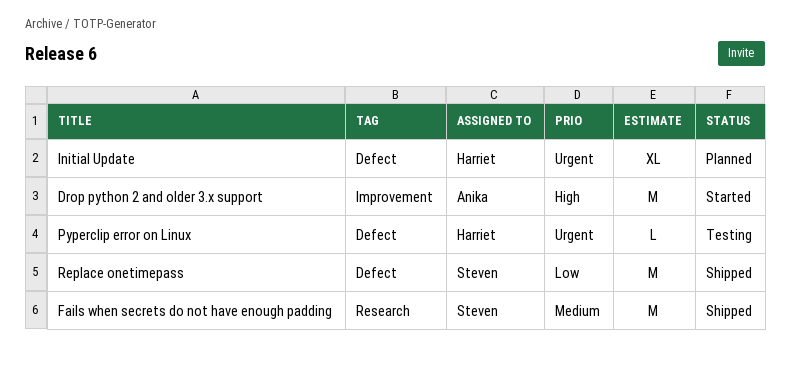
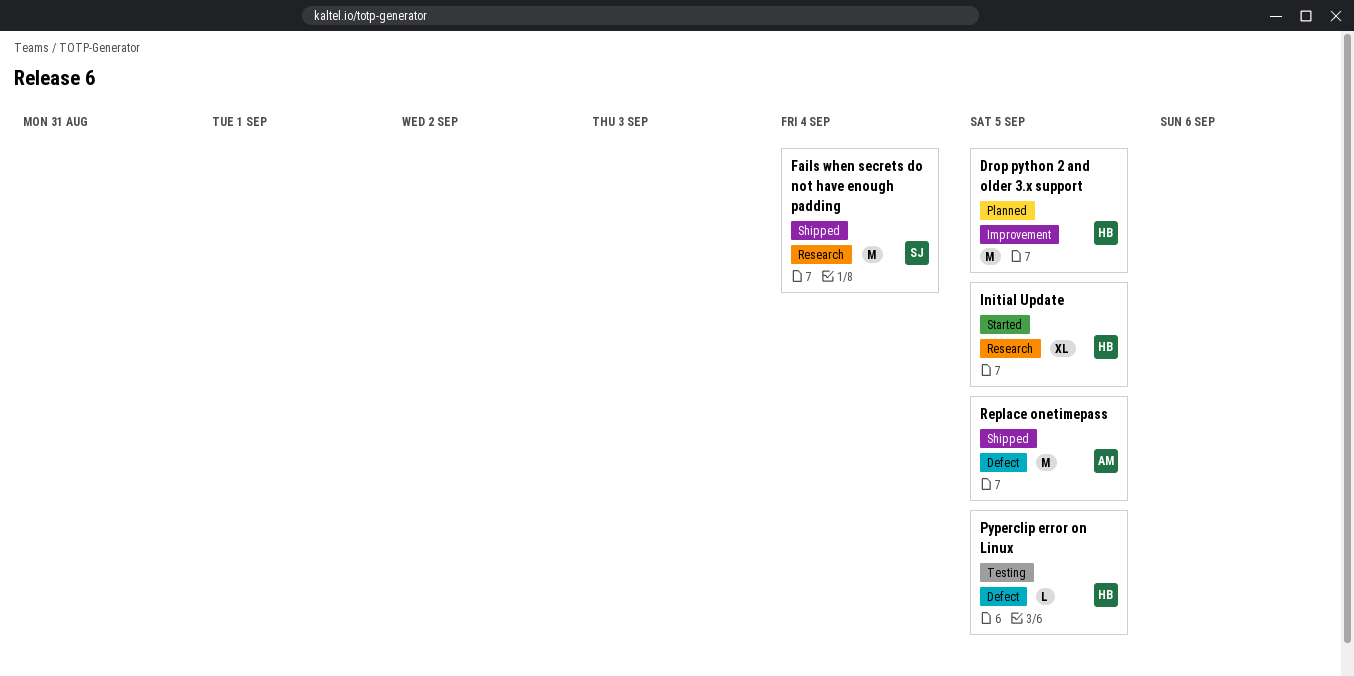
Drop python 2 and older 3.x support, status: Started -> Planned
Drop python 2 and older 3.x support, owner: Anika -> Harriet
Initial Update, status: Planned -> Started
Initial Update, label: Defect -> Research
Replace onetimepass, owner: Steven -> Anika

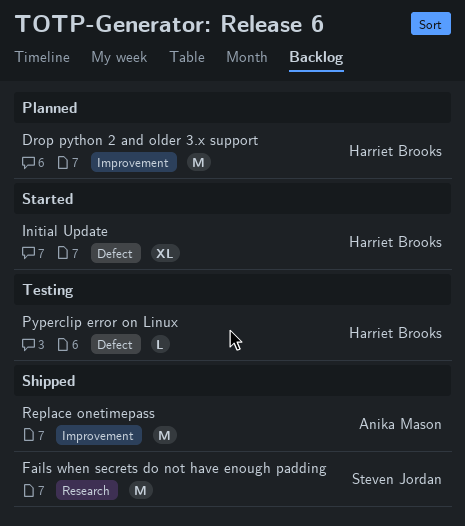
Initial Update, label: Research -> Defect
Replace onetimepass, label: Defect -> Improvement

